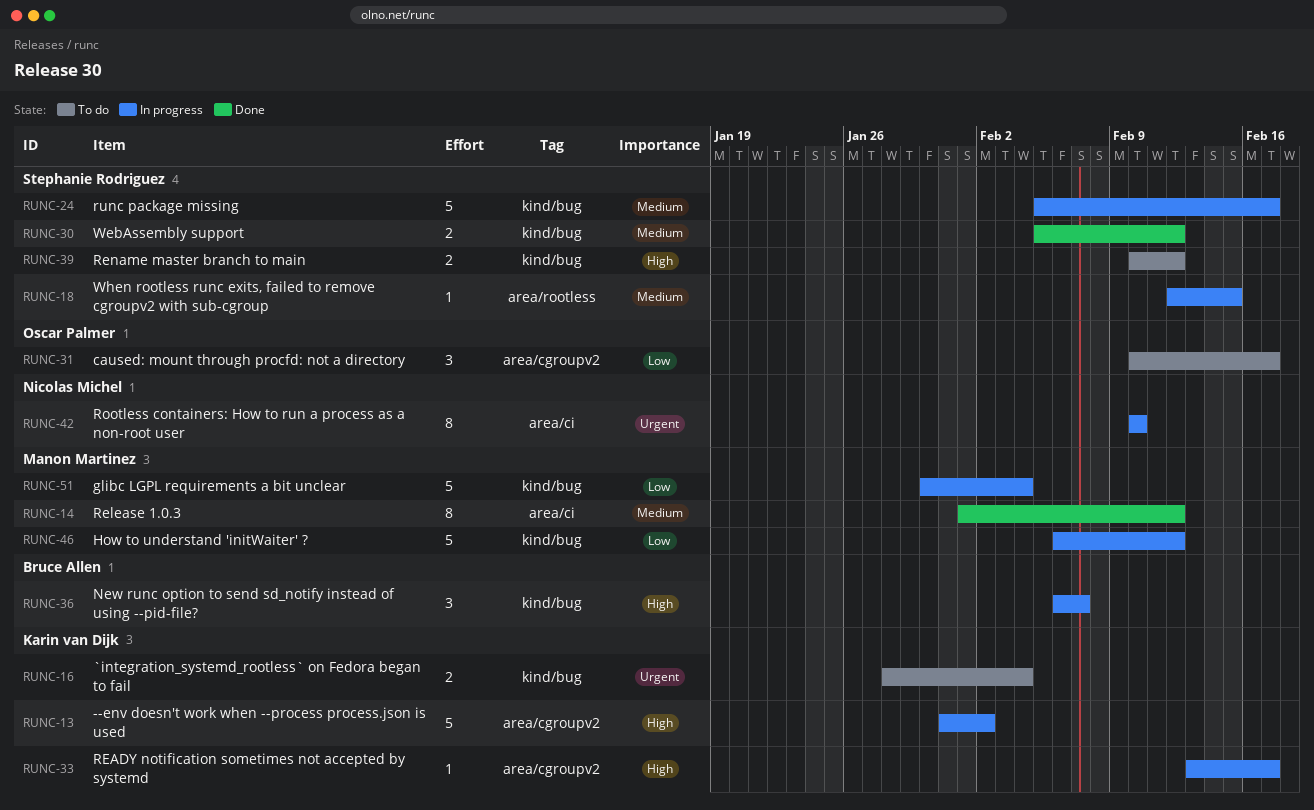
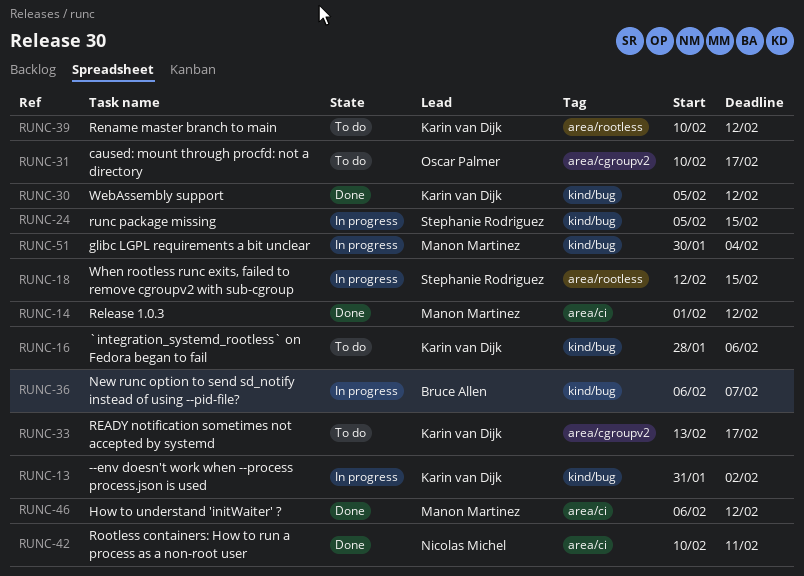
RUNC-13, label: area/cgroupv2 -> kind/bug
RUNC-16, due: Feb 4 -> Feb 6
RUNC-24, due: Feb 17 -> Feb 15
RUNC-30, owner: Stephanie Rodriguez -> Karin van Dijk
RUNC-33, status: In progress -> To do
RUNC-39, owner: Stephanie Rodriguez -> Karin van Dijk
RUNC-39, label: kind/bug -> area/rootless
RUNC-42, status: In progress -> Done
RUNC-42, due: Feb 10 -> Feb 11
RUNC-46, status: In progress -> Done
RUNC-46, label: kind/bug -> area/ci

